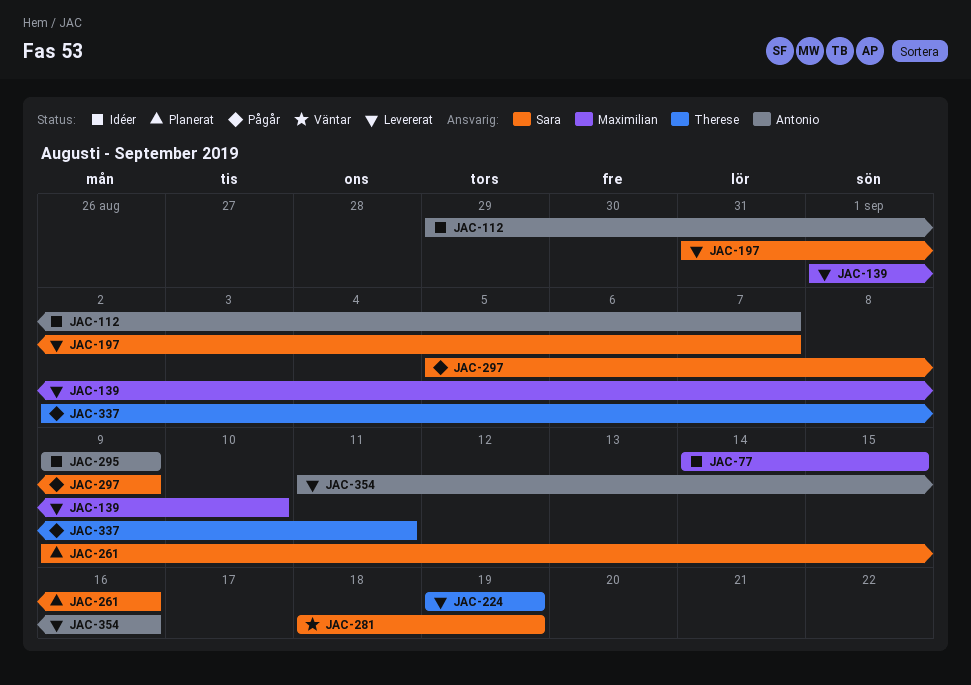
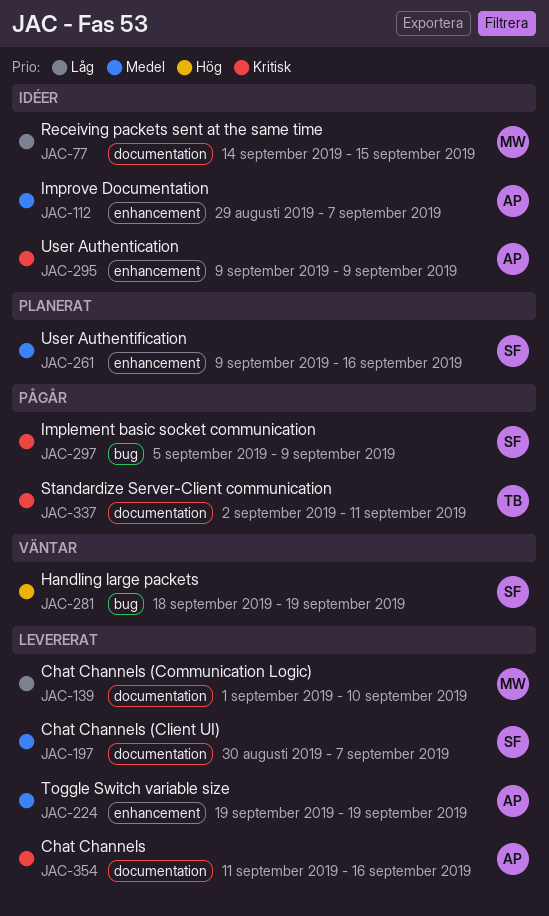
JAC-197, start: Aug 31 -> Aug 30
JAC-224, owner: Therese -> Antonio

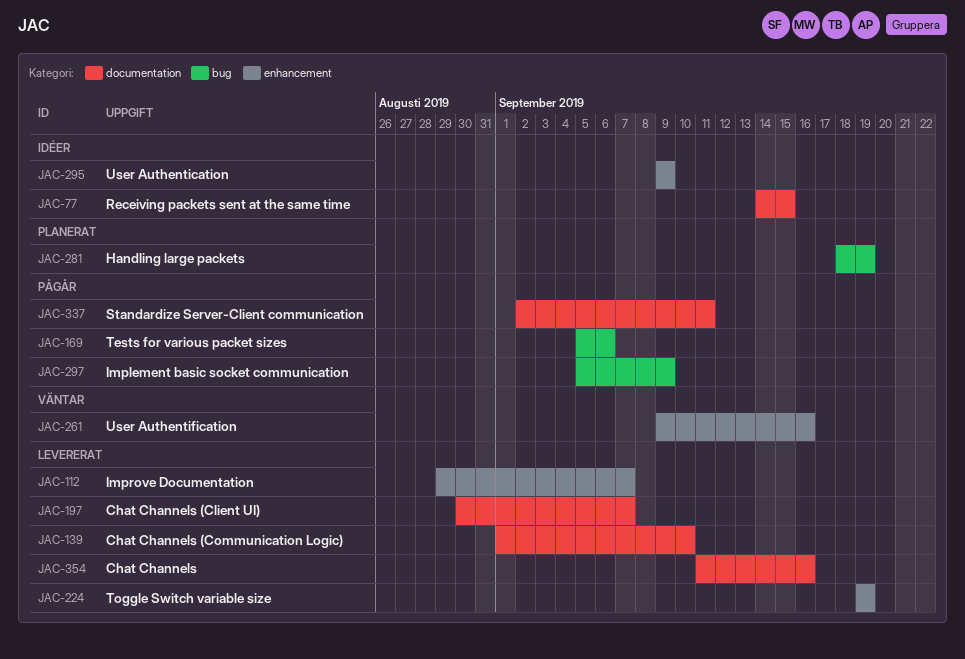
JAC-112, status: Idéer -> Levererat
JAC-169: none -> present
JAC-261, status: Planerat -> Väntar
JAC-281, status: Väntar -> Planerat

